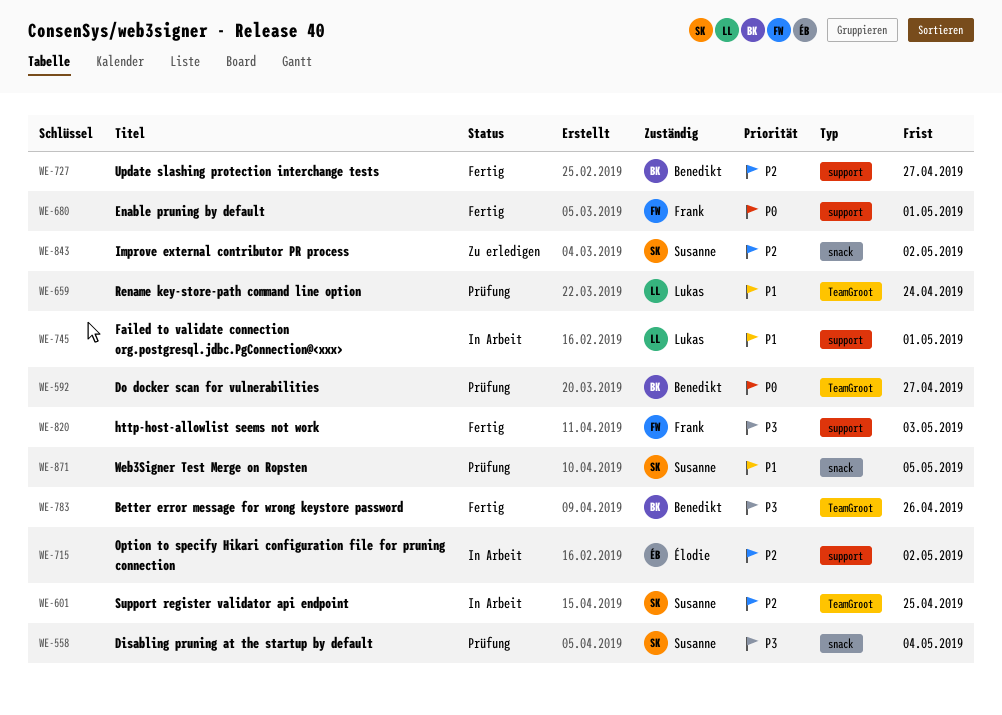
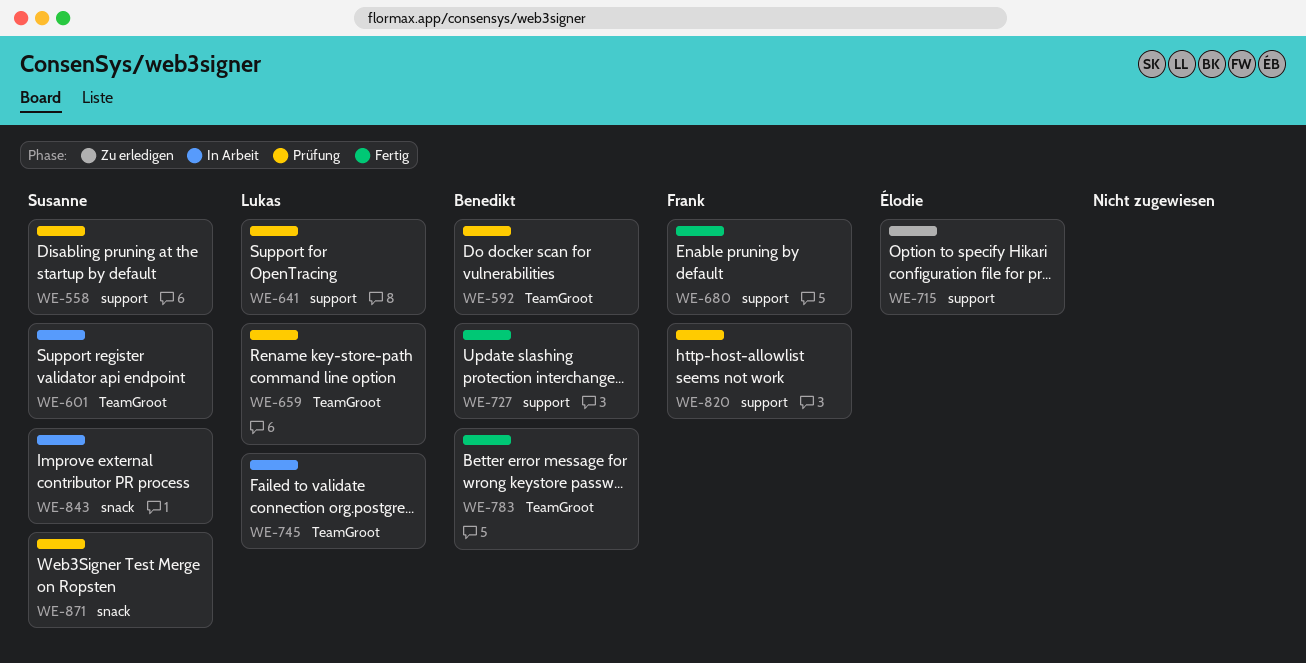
WE-558, label: snack -> support
WE-641: none -> present
WE-715, status: In Arbeit -> Zu erledigen
WE-745, label: support -> TeamGroot
WE-820, status: Fertig -> Prüfung
WE-843, status: Zu erledigen -> In Arbeit

